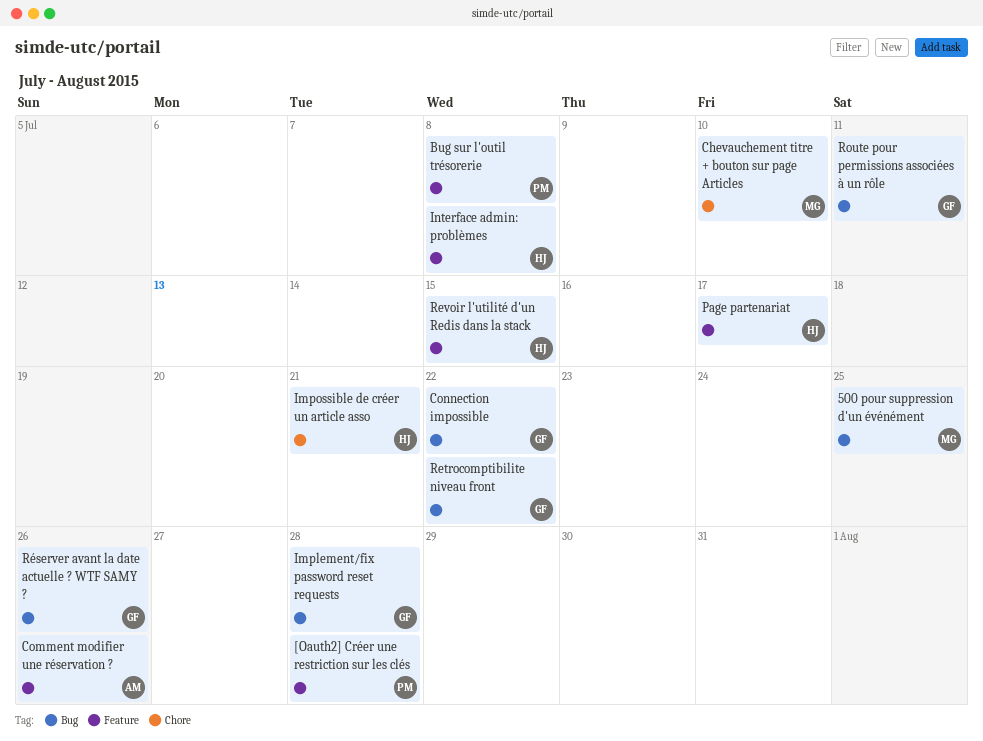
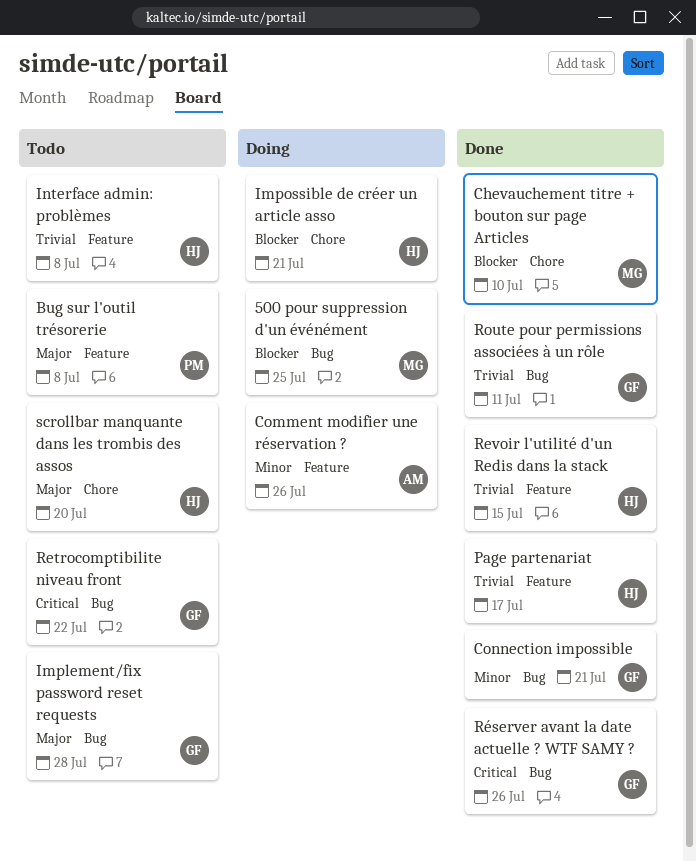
[Oauth2] Créer une restriction sur les clés: present -> none
Connection impossible, due: Jul 22 -> Jul 21
scrollbar manquante dans les trombis des assos: none -> present

